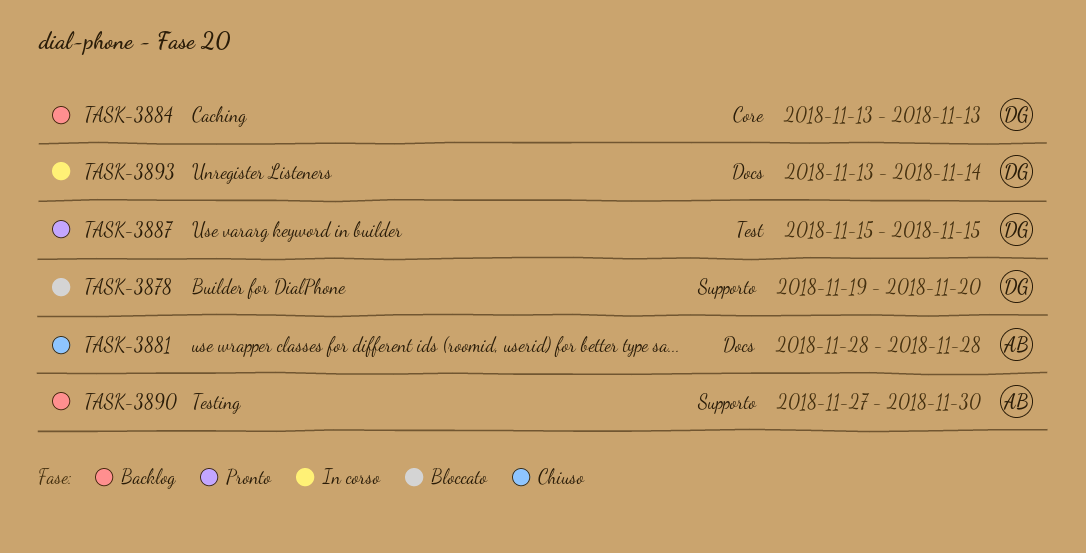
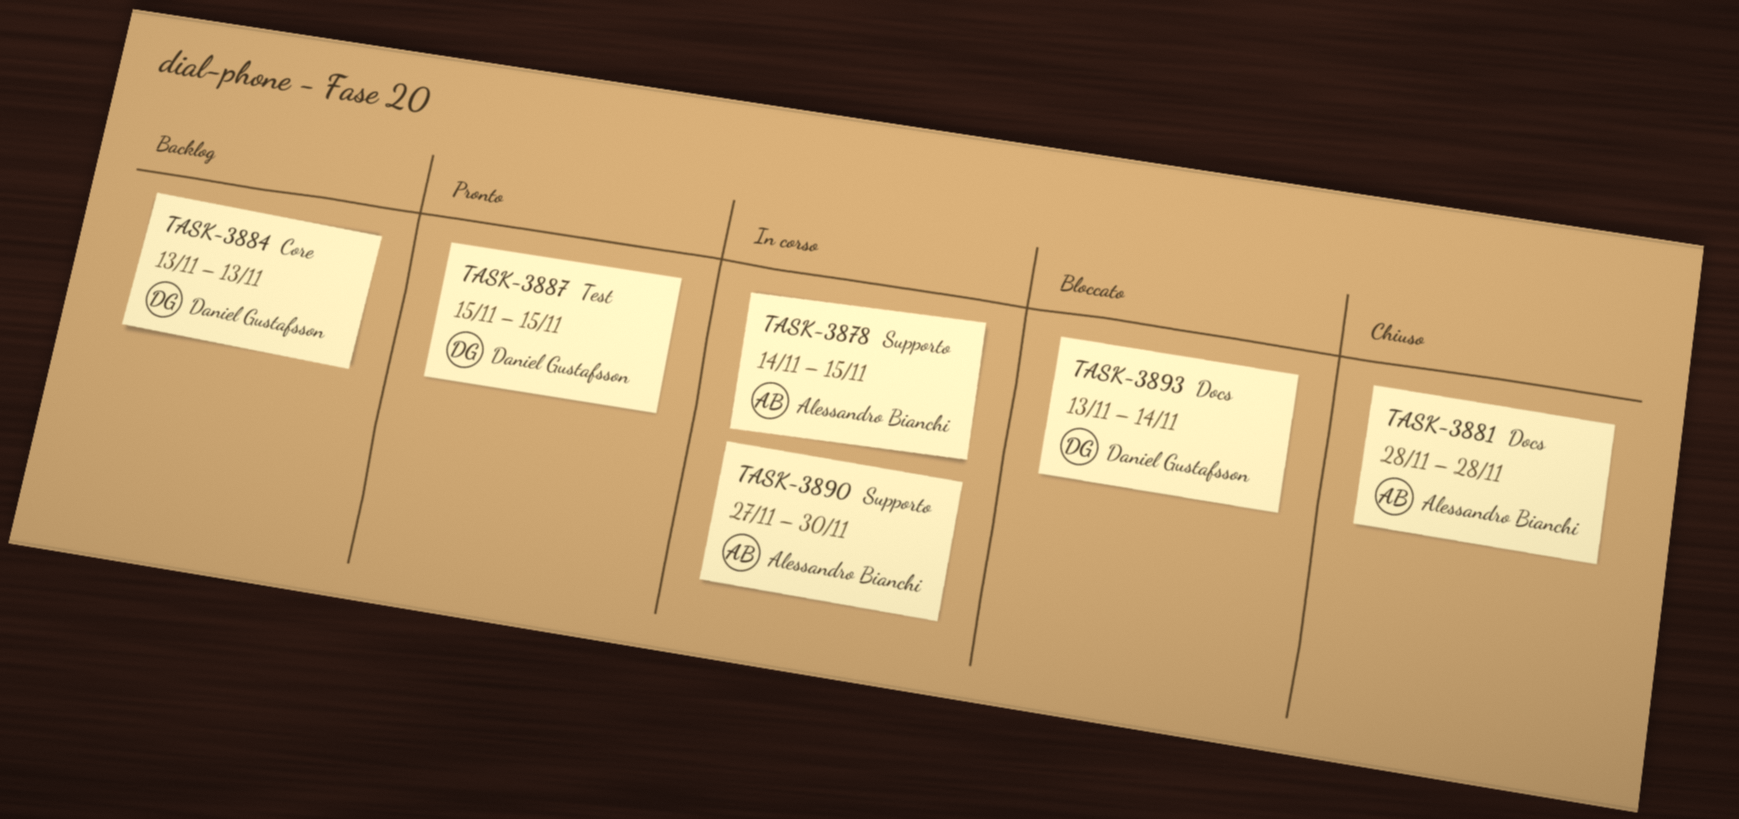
TASK-3878, status: Bloccato -> In corso
TASK-3878, owner: Daniel Gustafsson -> Alessandro Bianchi
TASK-3878, start: Nov 19 -> Nov 14
TASK-3878, due: Nov 20 -> Nov 15
TASK-3890, status: Backlog -> In corso
TASK-3893, status: In corso -> Bloccato

